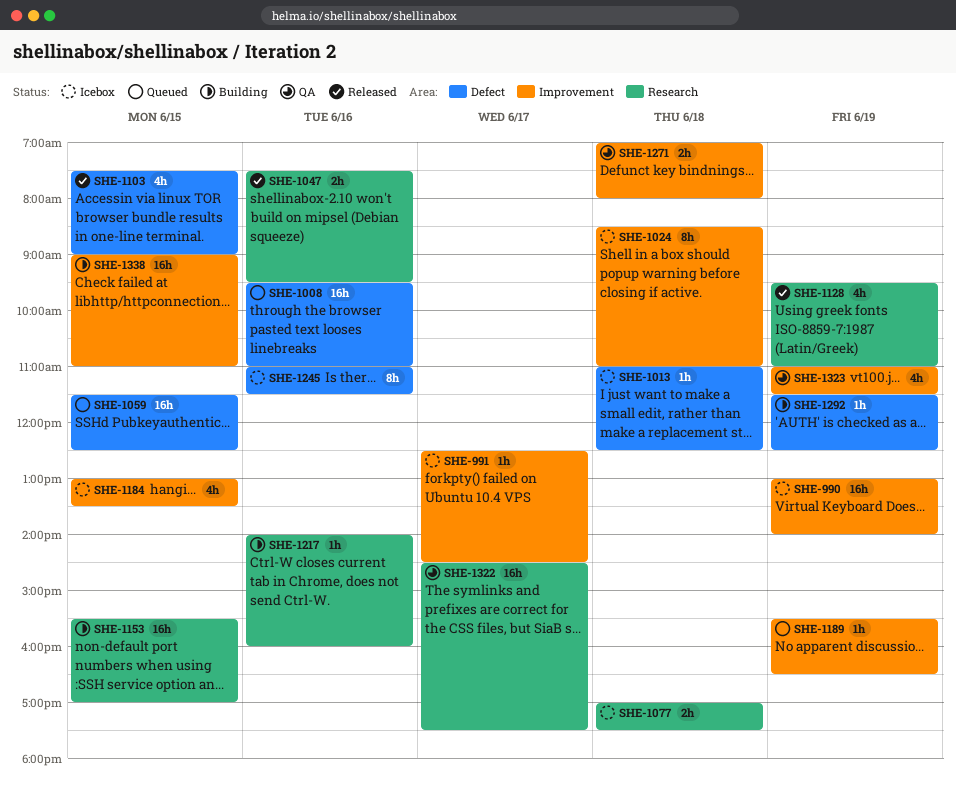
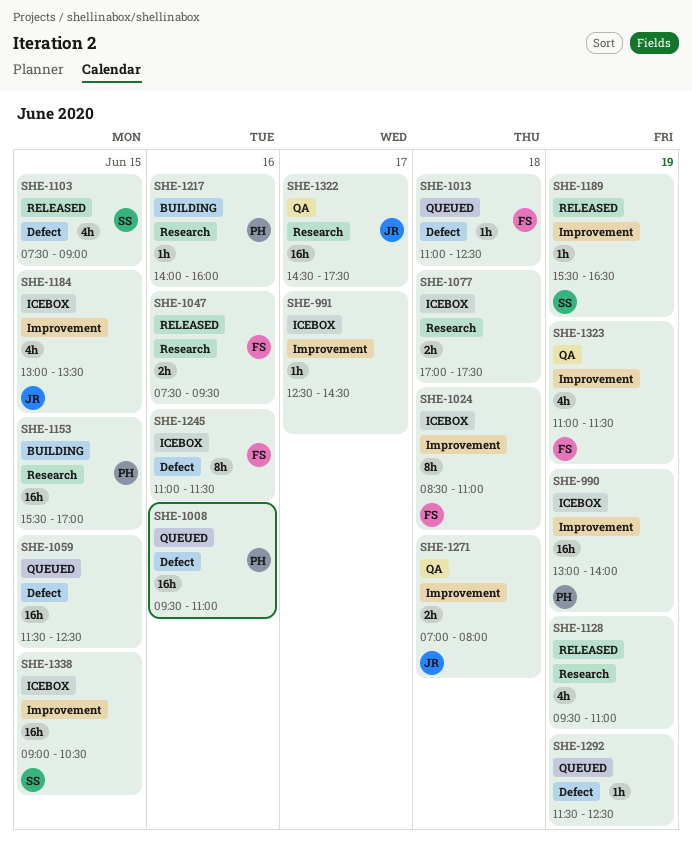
SHE-1013, status: Icebox -> Queued
SHE-1189, status: Queued -> Released
SHE-1292, status: Building -> Queued
SHE-1338, status: Building -> Icebox
SHE-1338, ends: 11:00 -> 10:30

